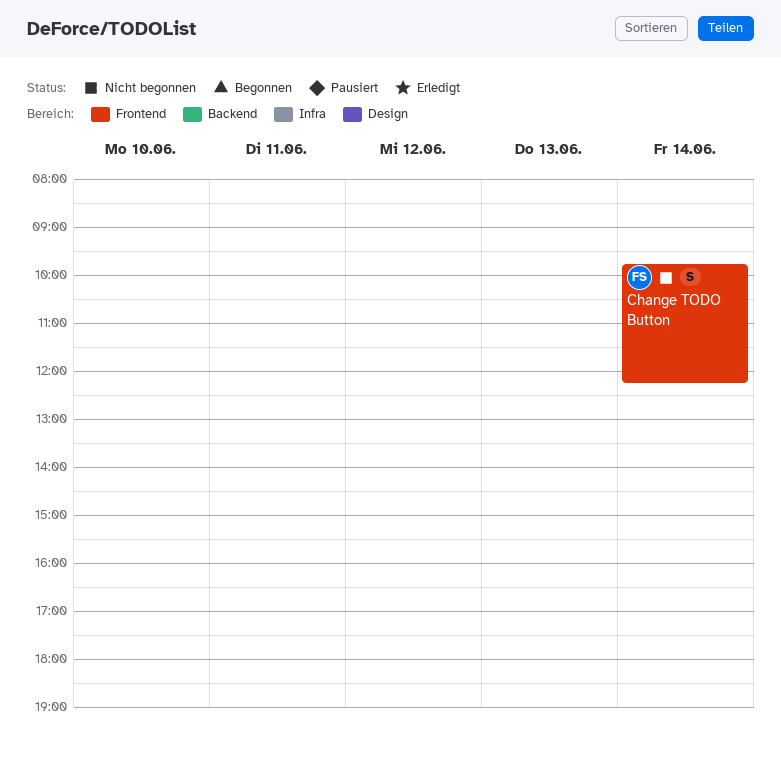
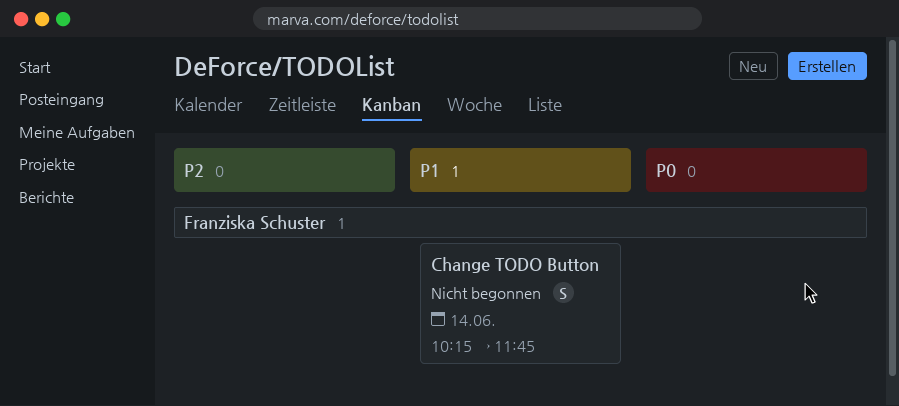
Change TODO Button, begins: 09:45 -> 10:15
Change TODO Button, ends: 12:15 -> 11:45

